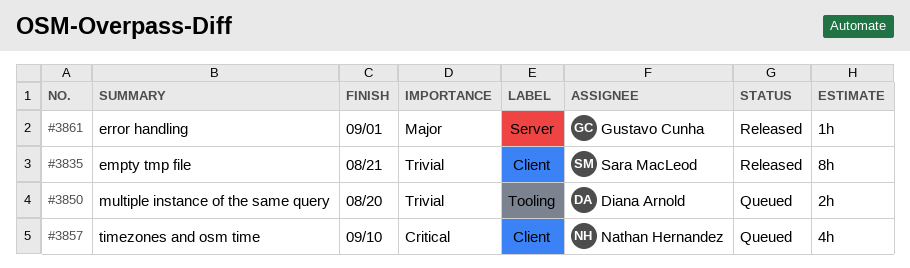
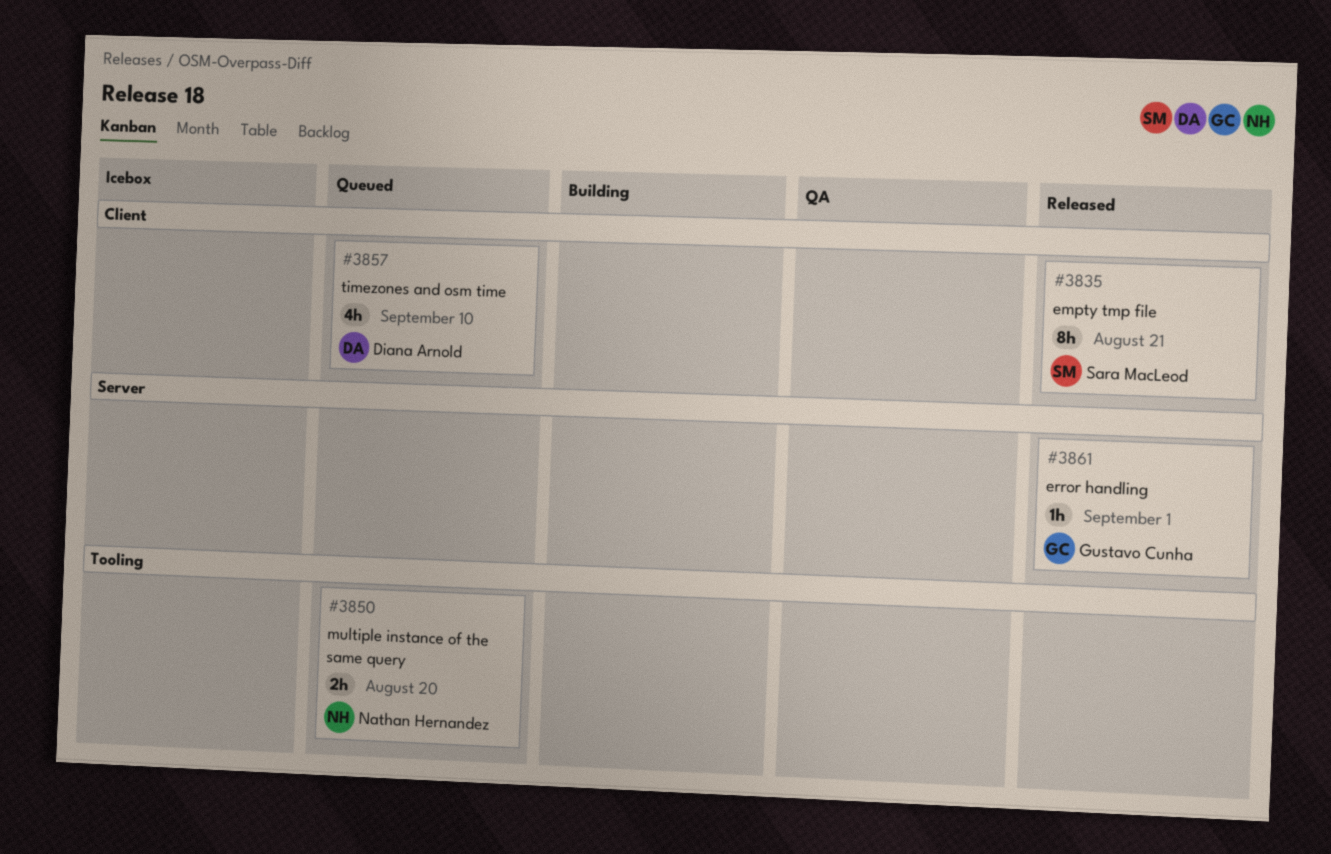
#3850, owner: Diana Arnold -> Nathan Hernandez
#3857, owner: Nathan Hernandez -> Diana Arnold

